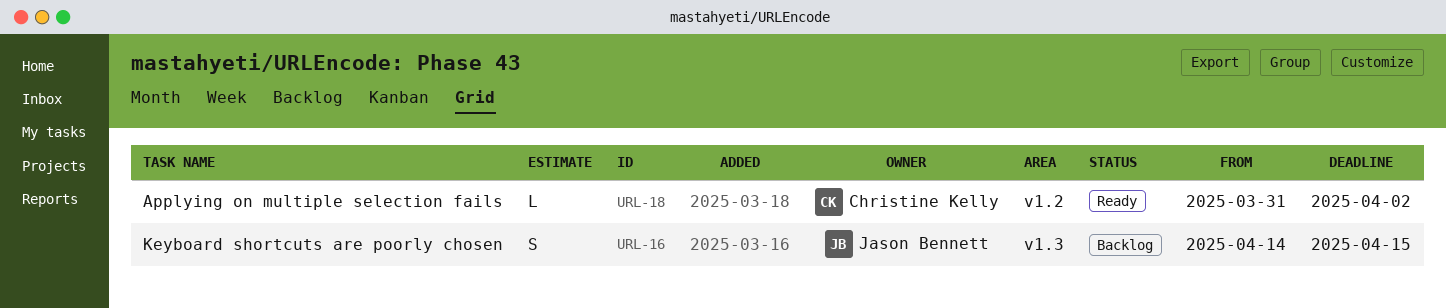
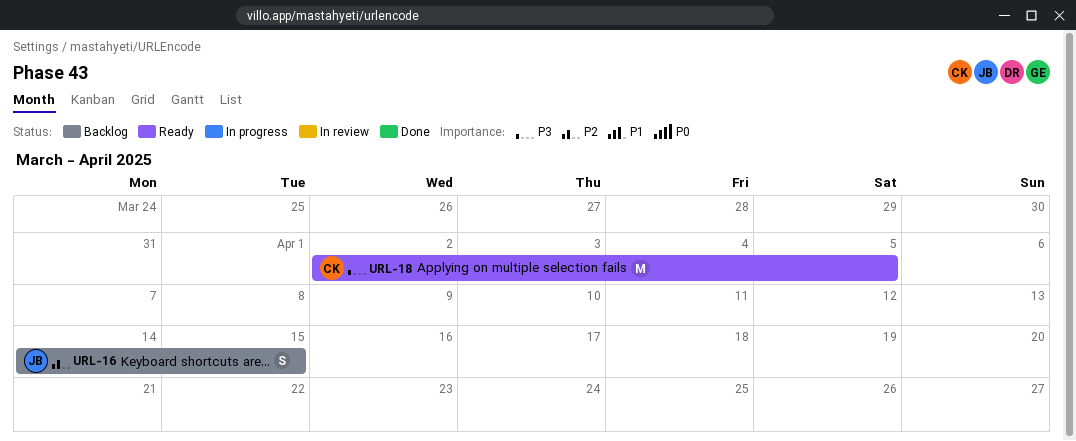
URL-18, estimate: L -> M
URL-18, start: Mar 31 -> Apr 2
URL-18, due: Apr 2 -> Apr 5

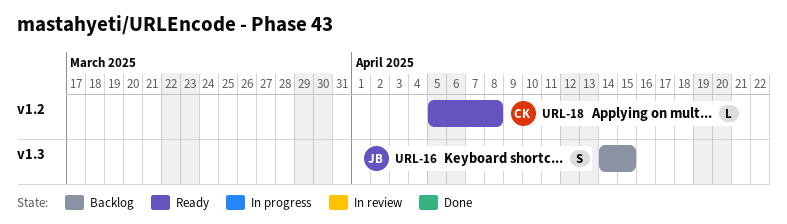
URL-18, estimate: M -> L
URL-18, start: Apr 2 -> Apr 5
URL-18, due: Apr 5 -> Apr 8

